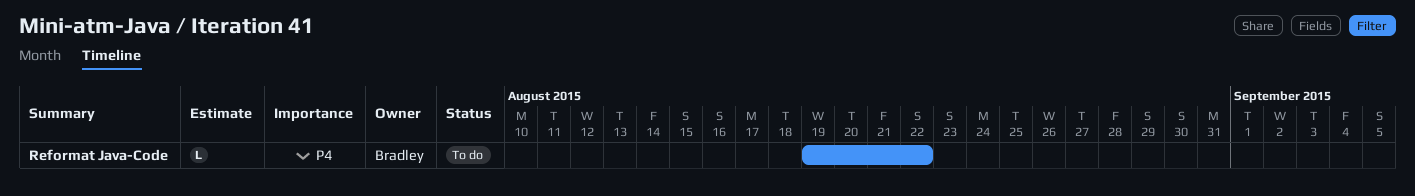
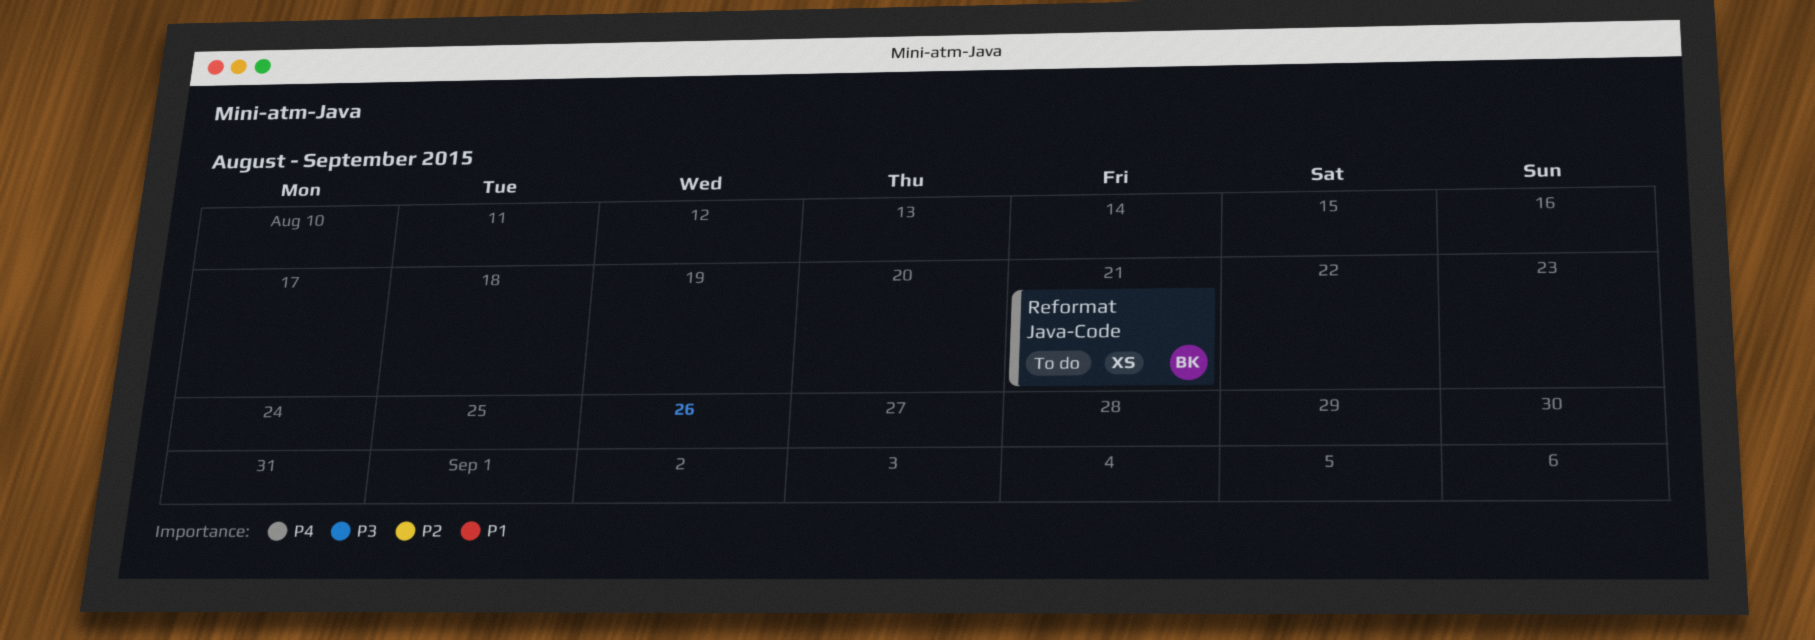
Reformat Java-Code, estimate: L -> XS
Reformat Java-Code, due: Aug 22 -> Aug 21

